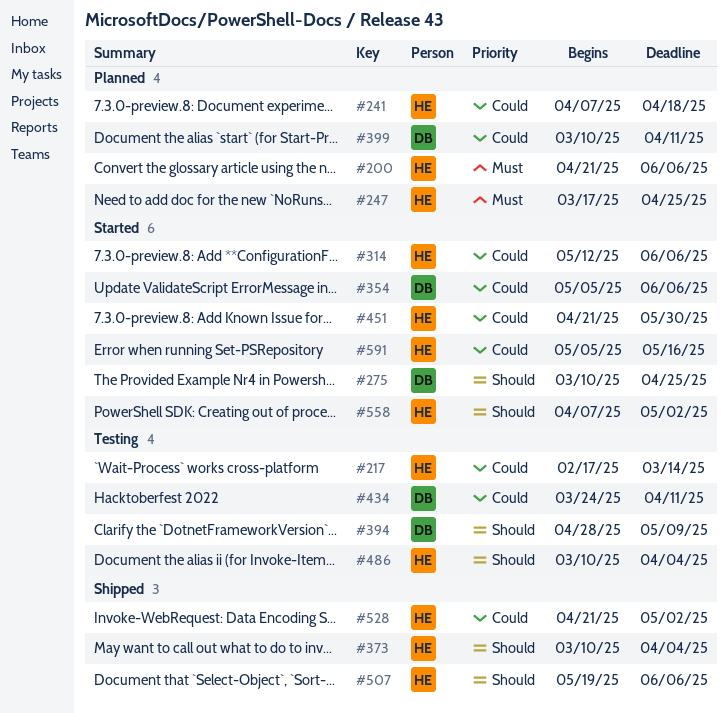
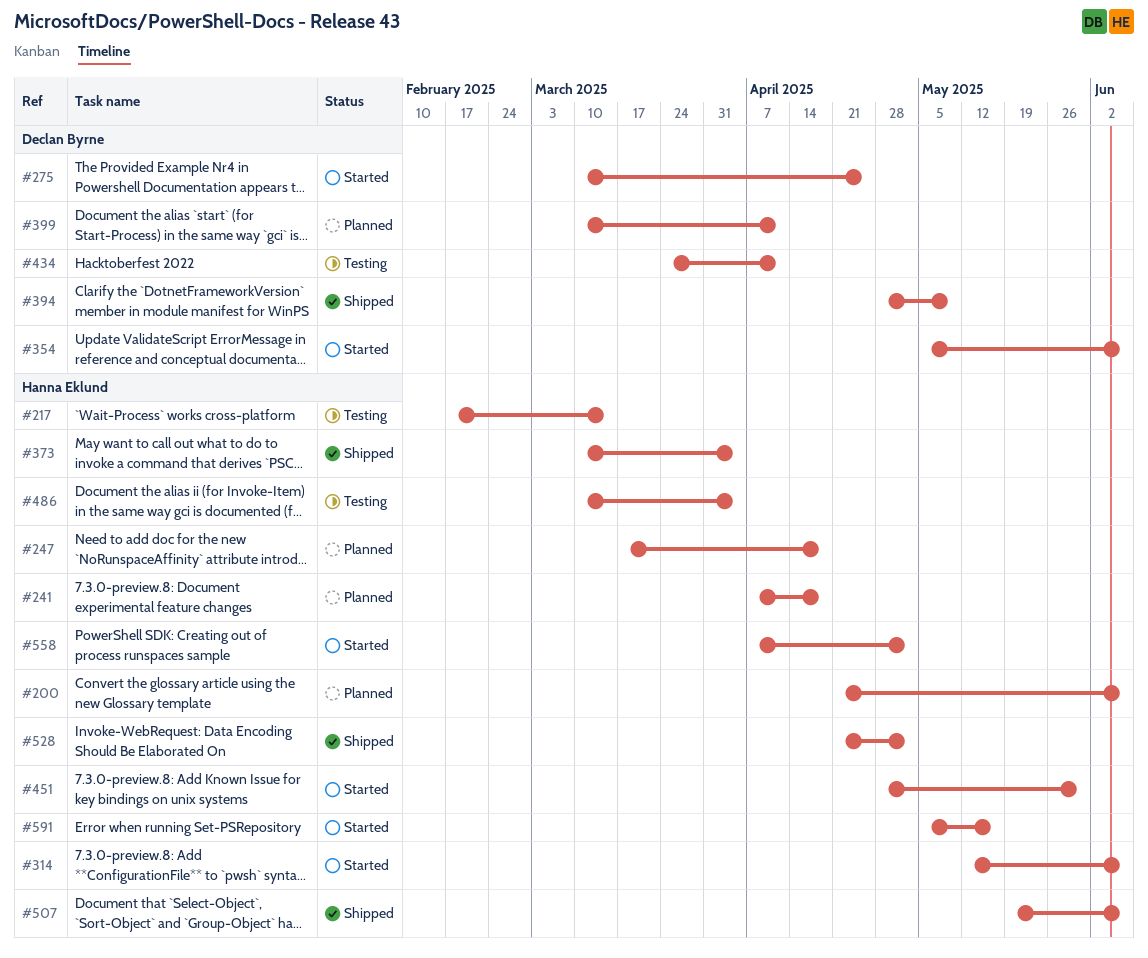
#247, due: Apr 25 -> Apr 18
#394, status: Testing -> Shipped
#451, start: Apr 21 -> Apr 28

